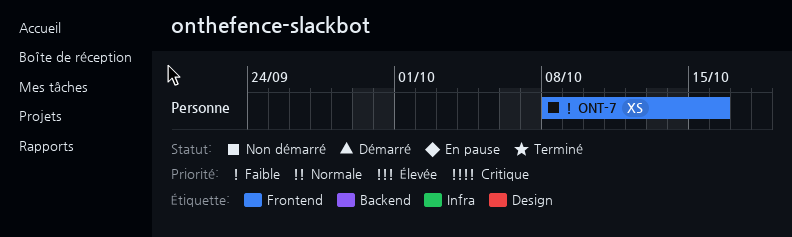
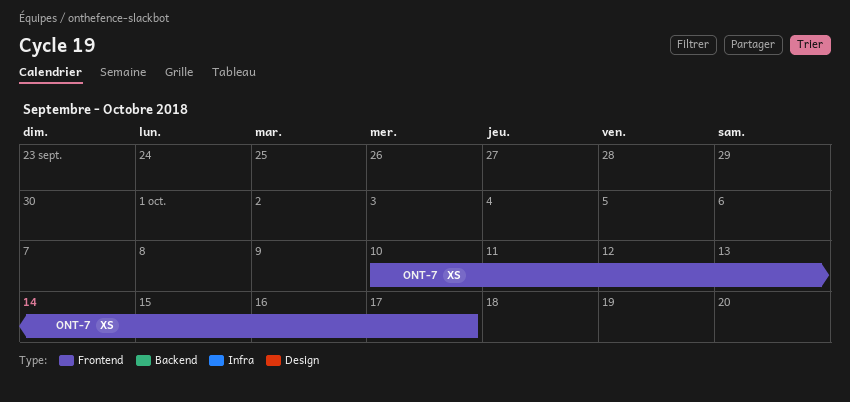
ONT-7, start: Oct 8 -> Oct 10
ONT-7, due: Oct 16 -> Oct 17

